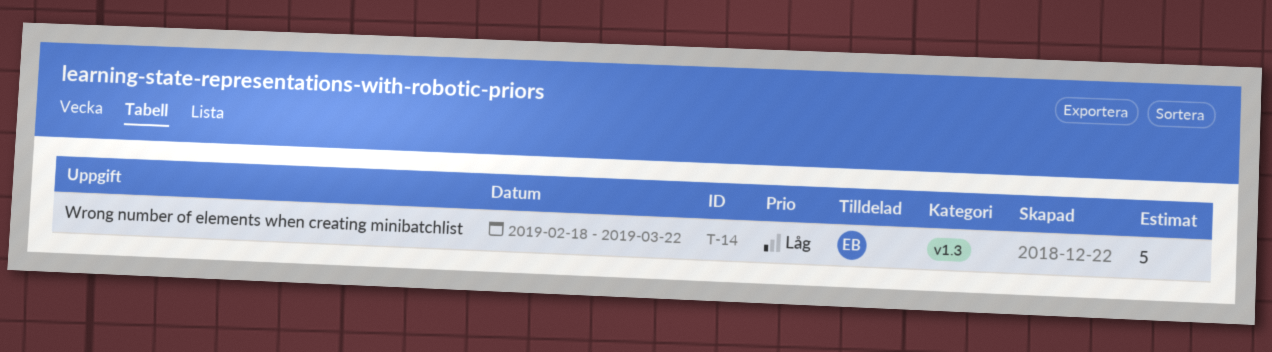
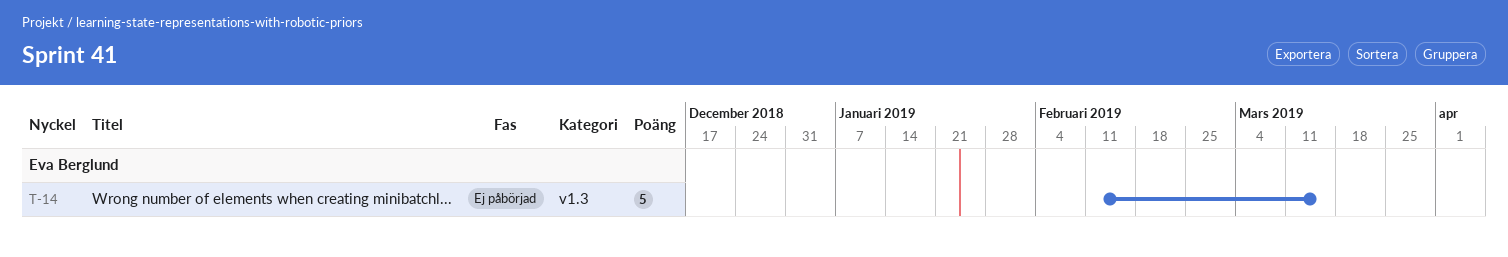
T-14, start: Feb 18 -> Feb 11
T-14, due: Mar 22 -> Mar 15

